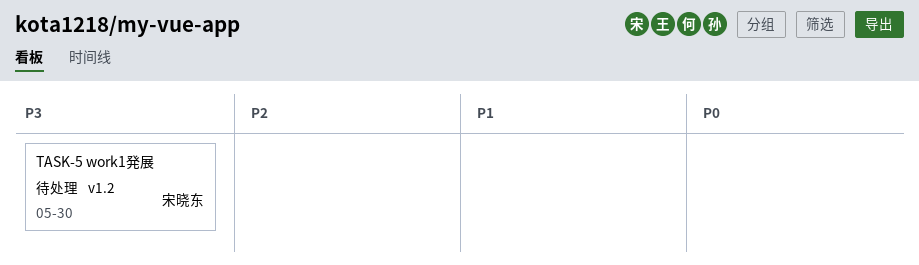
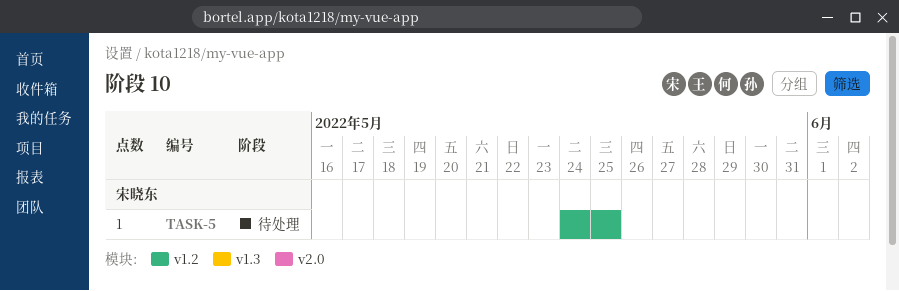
TASK-5, due: May 30 -> May 25

